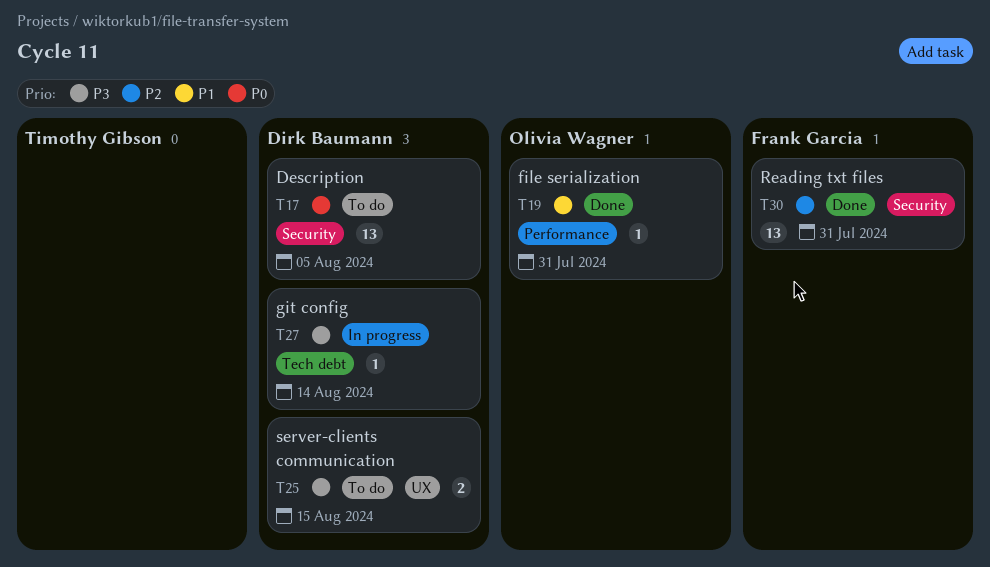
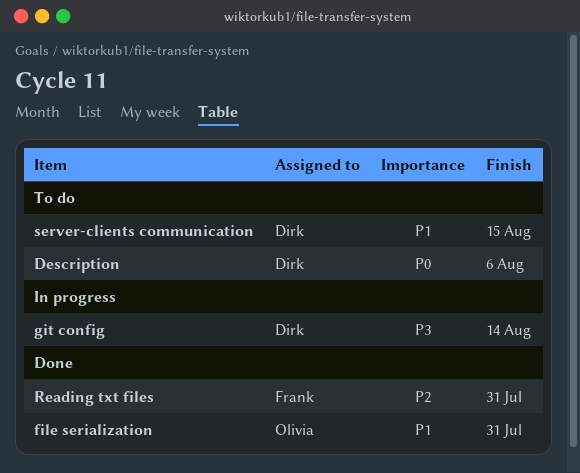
Description, due: Aug 5 -> Aug 6
server-clients communication, priority: P3 -> P1

